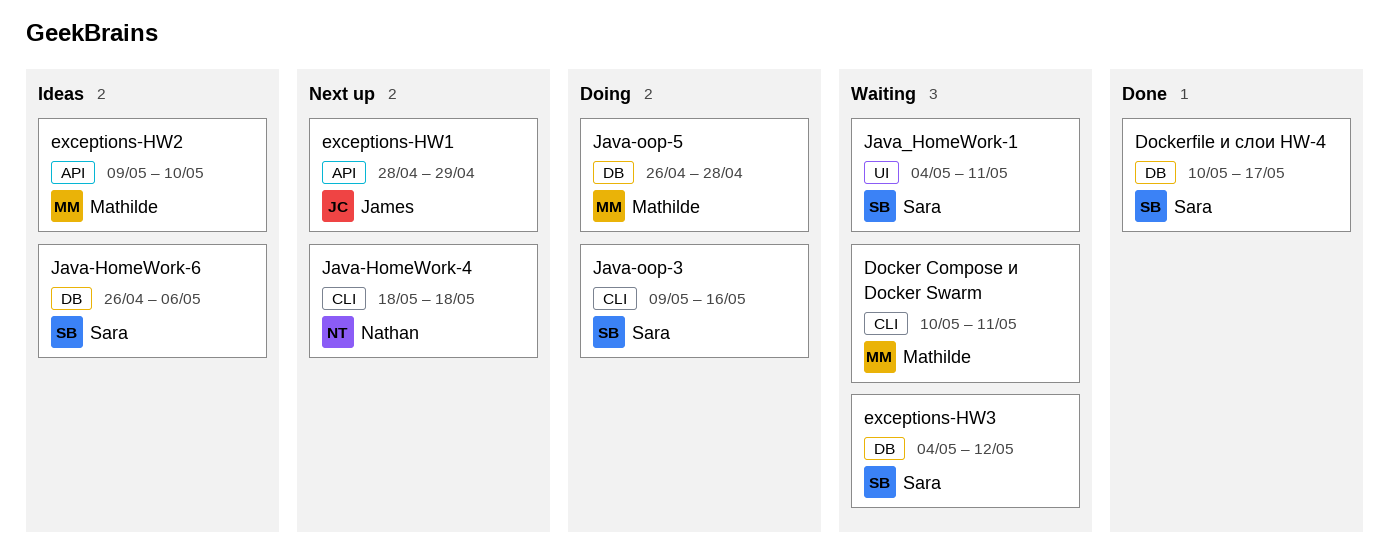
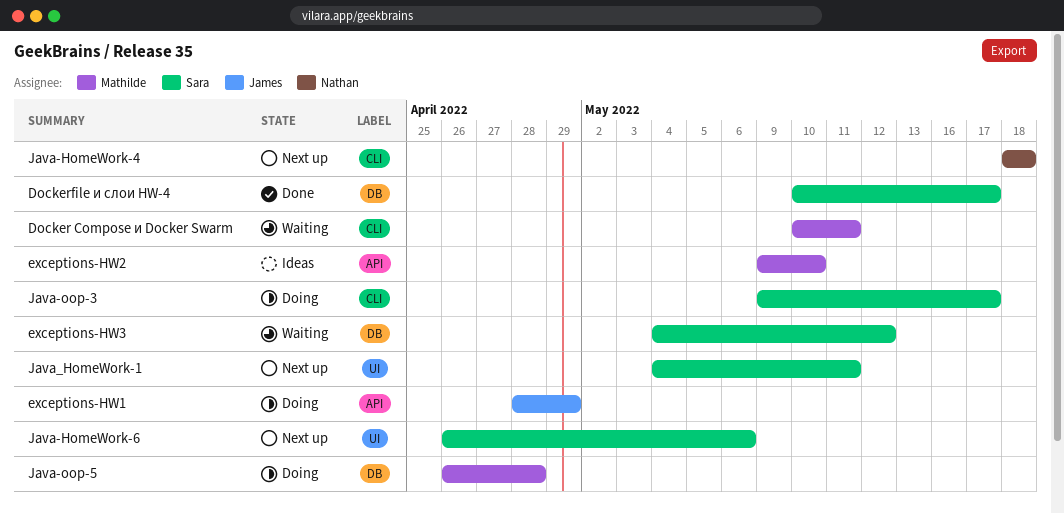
exceptions-HW1, status: Next up -> Doing
Java-HomeWork-6, status: Ideas -> Next up
Java-HomeWork-6, label: DB -> UI
Java-oop-3, due: May 16 -> May 17
Java_HomeWork-1, status: Waiting -> Next up

